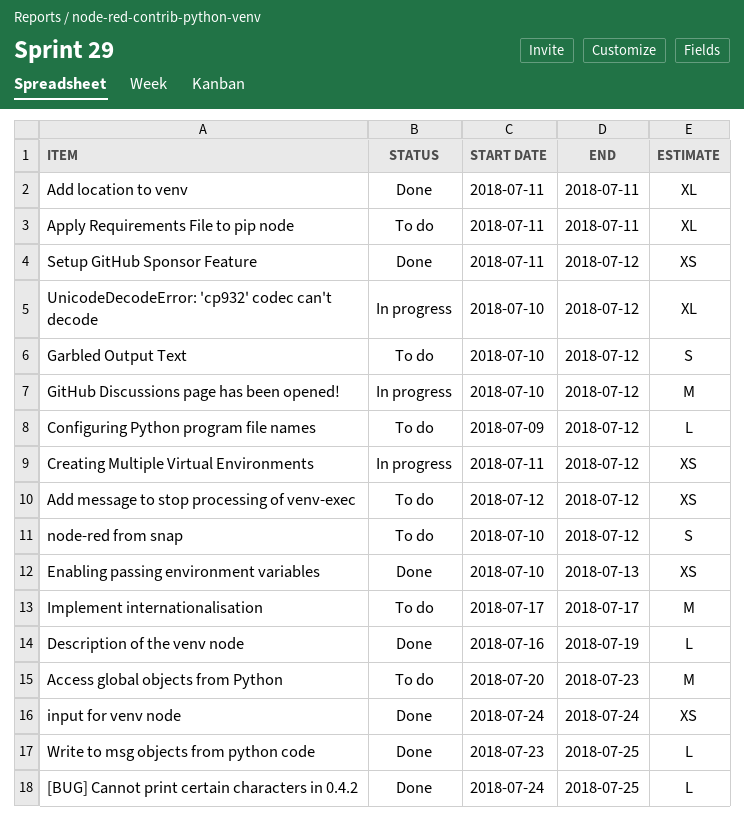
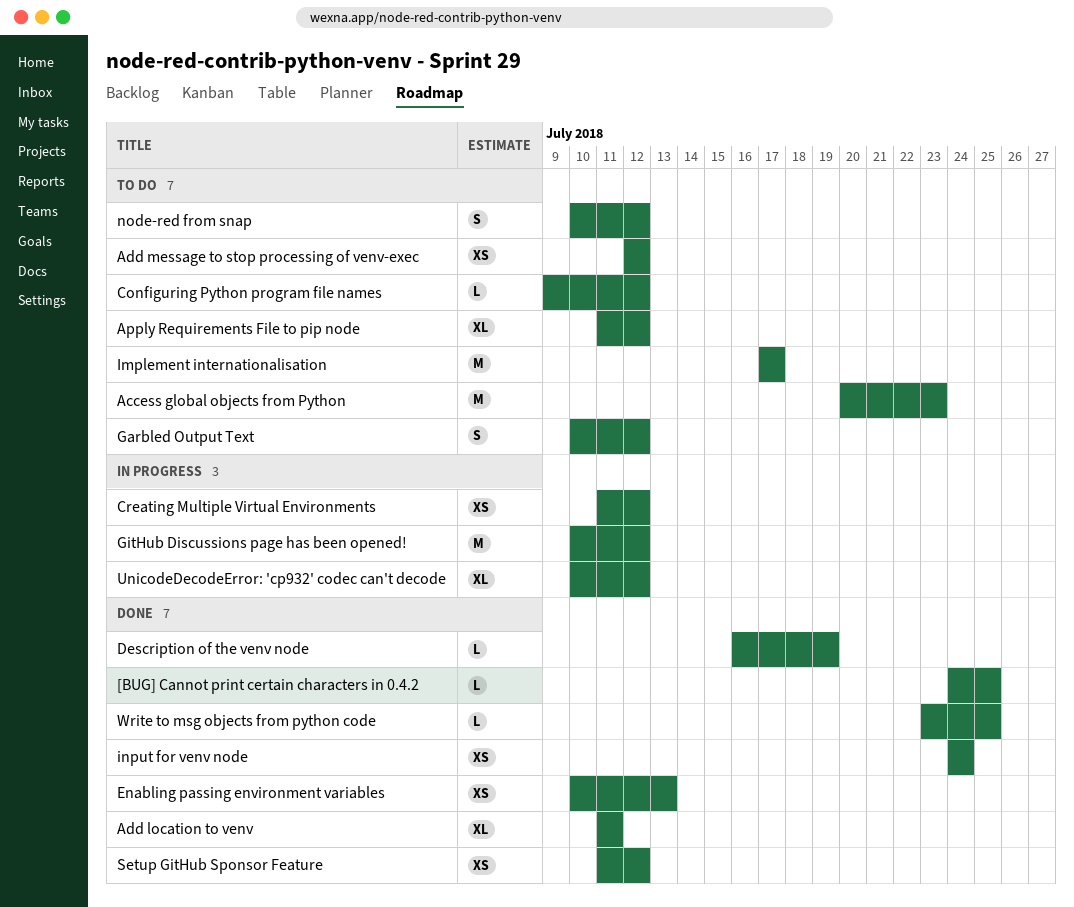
Apply Requirements File to pip node, due: Jul 11 -> Jul 12

